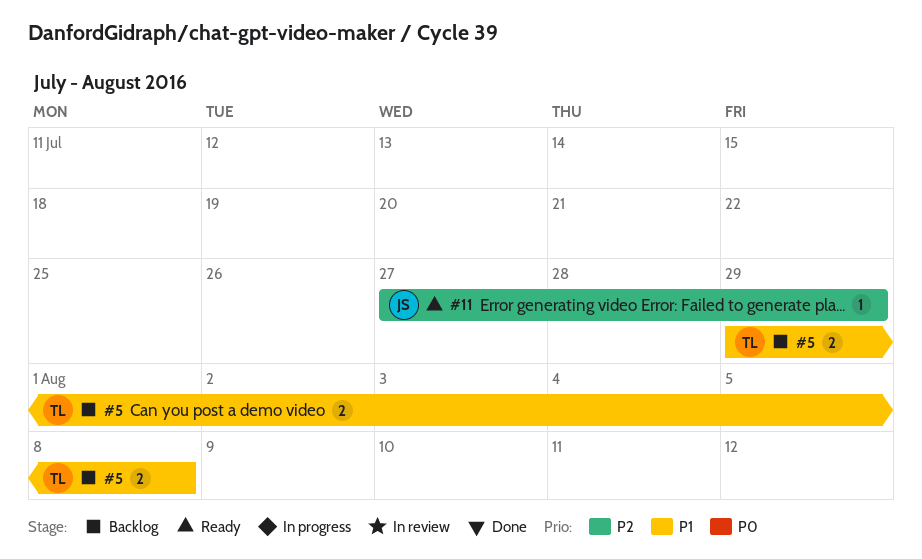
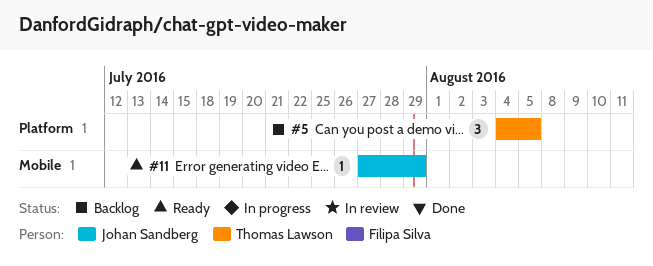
#5, estimate: 2 -> 3
#5, start: Jul 29 -> Aug 4
#5, due: Aug 8 -> Aug 5

